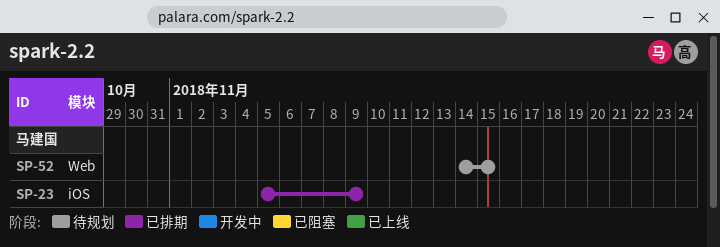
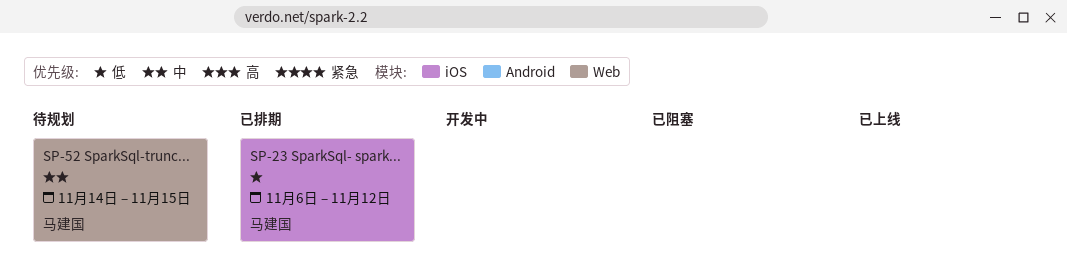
SP-23, start: Nov 5 -> Nov 6
SP-23, due: Nov 9 -> Nov 12

